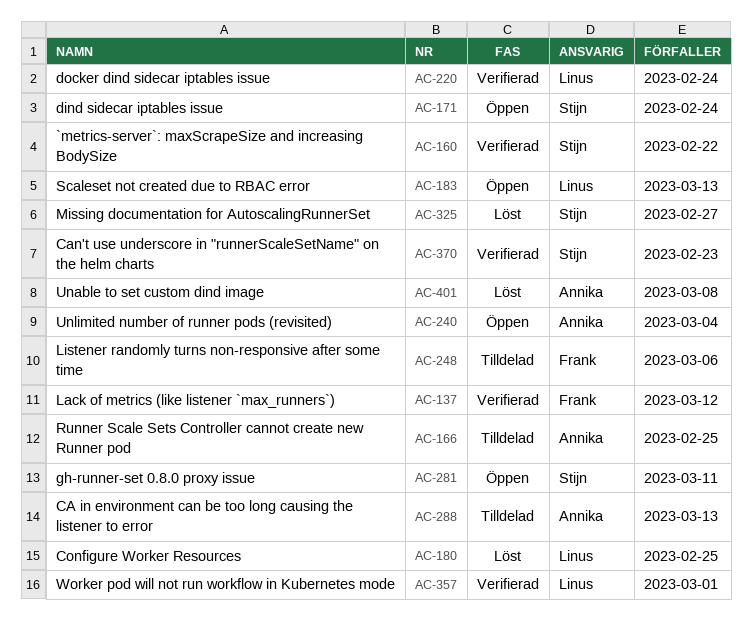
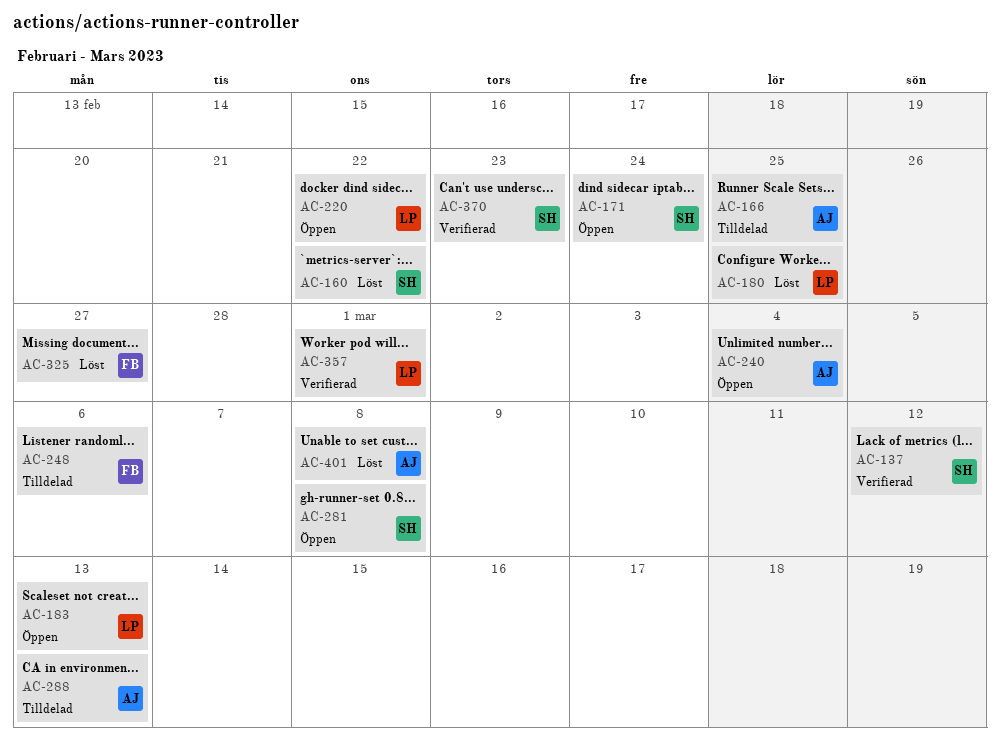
AC-137, owner: Frank -> Stijn
AC-160, status: Verifierad -> Löst
AC-220, status: Verifierad -> Öppen
AC-220, due: Feb 24 -> Feb 22
AC-281, due: Mar 11 -> Mar 8
AC-325, owner: Stijn -> Frank

